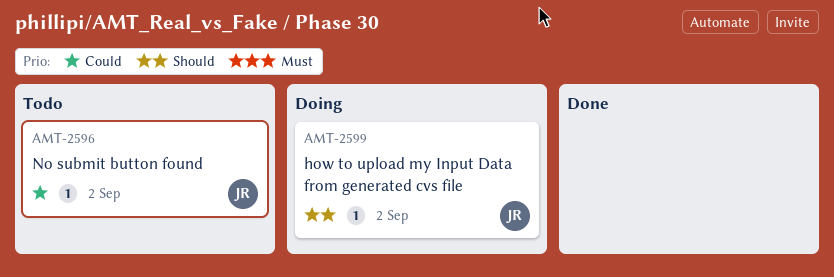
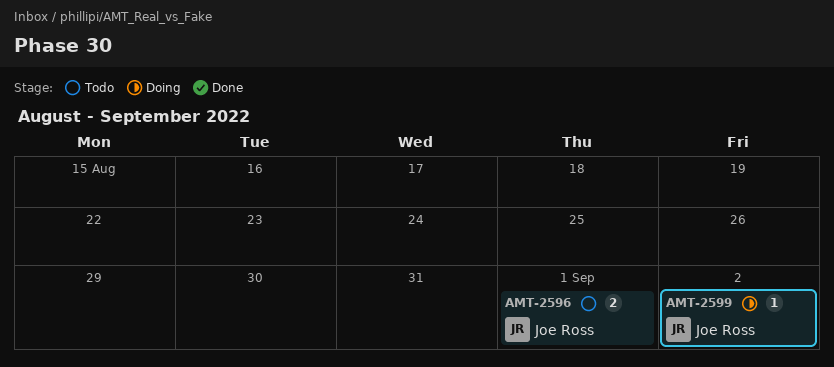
AMT-2596, estimate: 1 -> 2
AMT-2596, due: Sep 2 -> Sep 1

